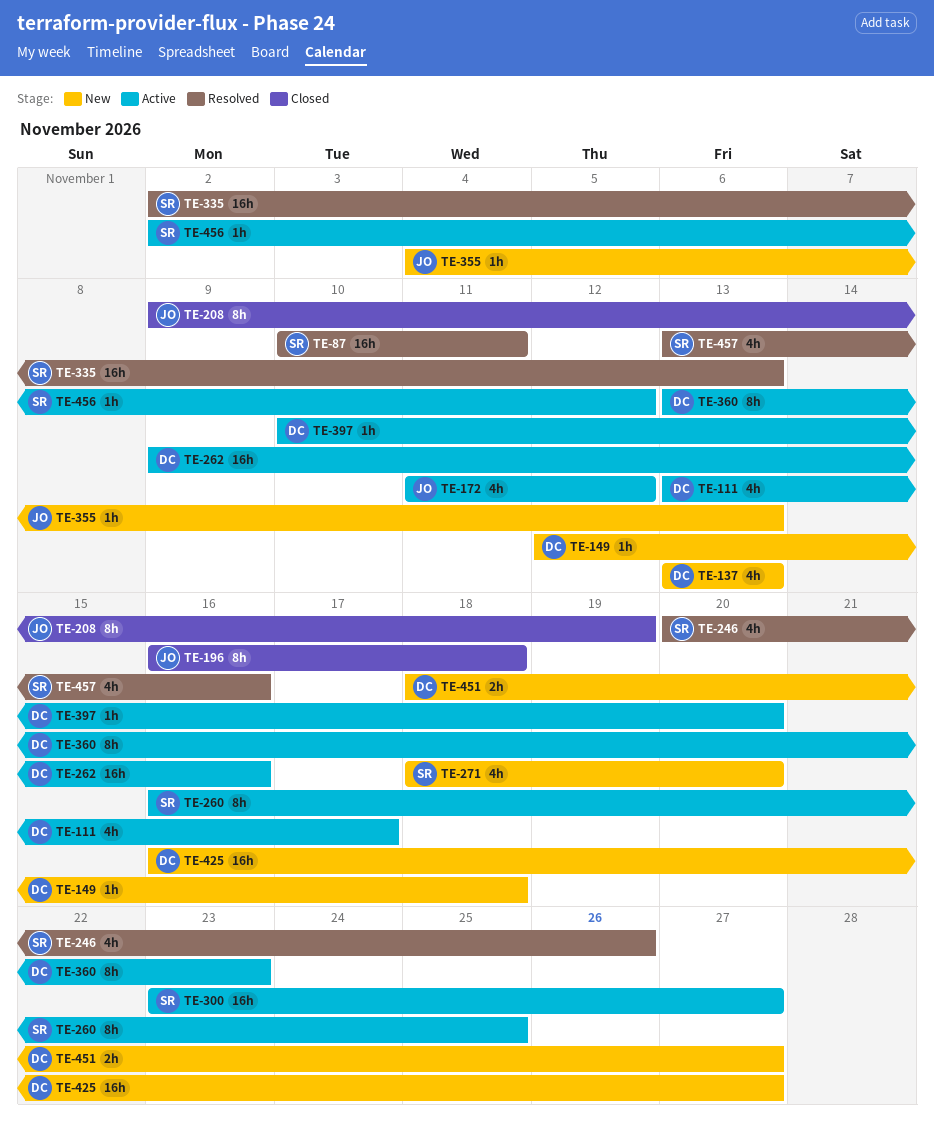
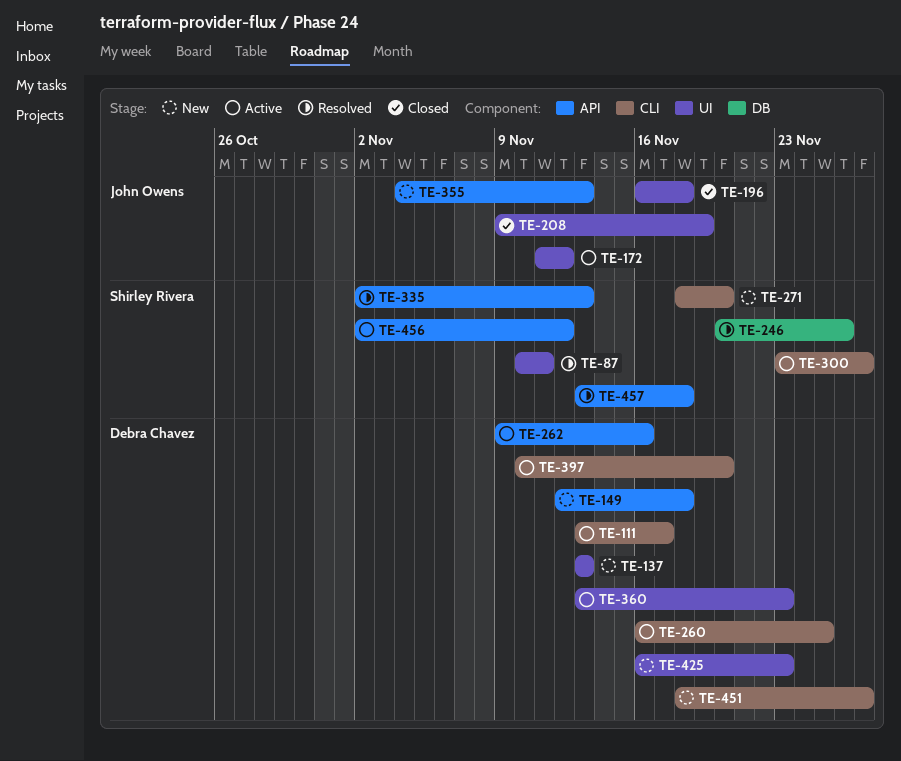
TE-260, owner: Shirley Rivera -> Debra Chavez
TE-425, due: Nov 27 -> Nov 23
TE-457, due: Nov 16 -> Nov 18

